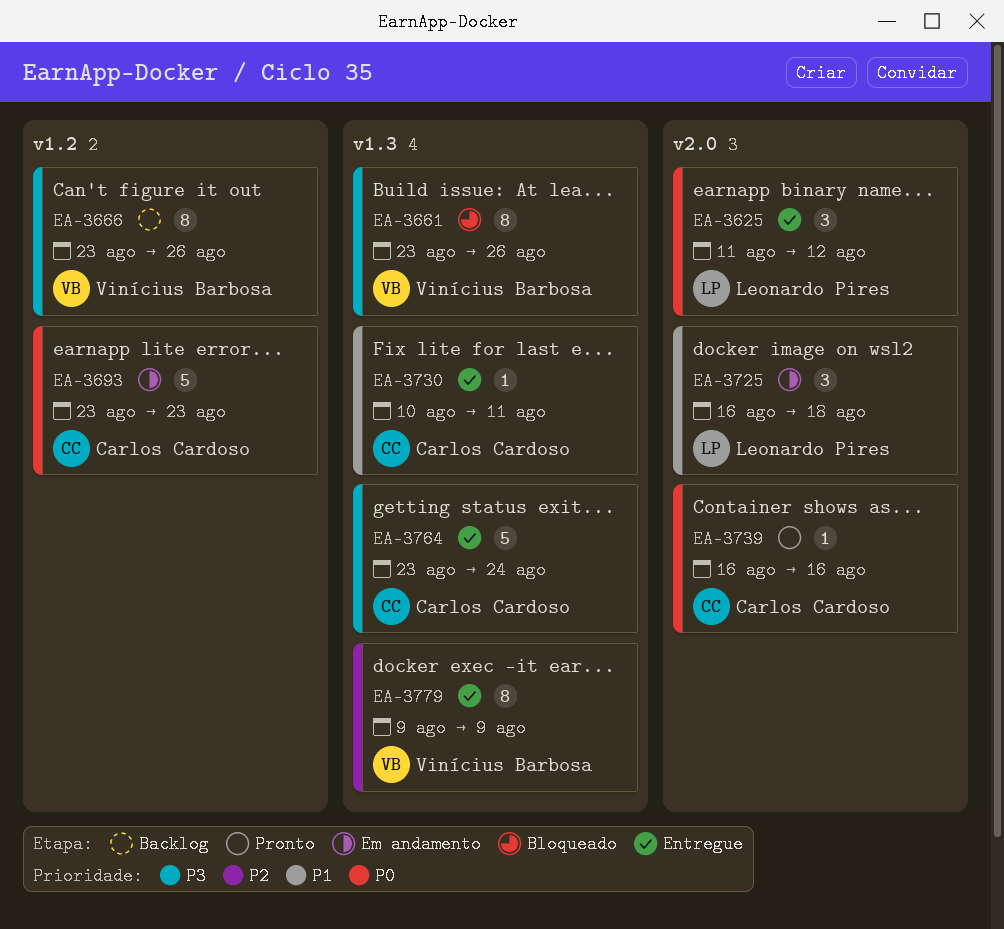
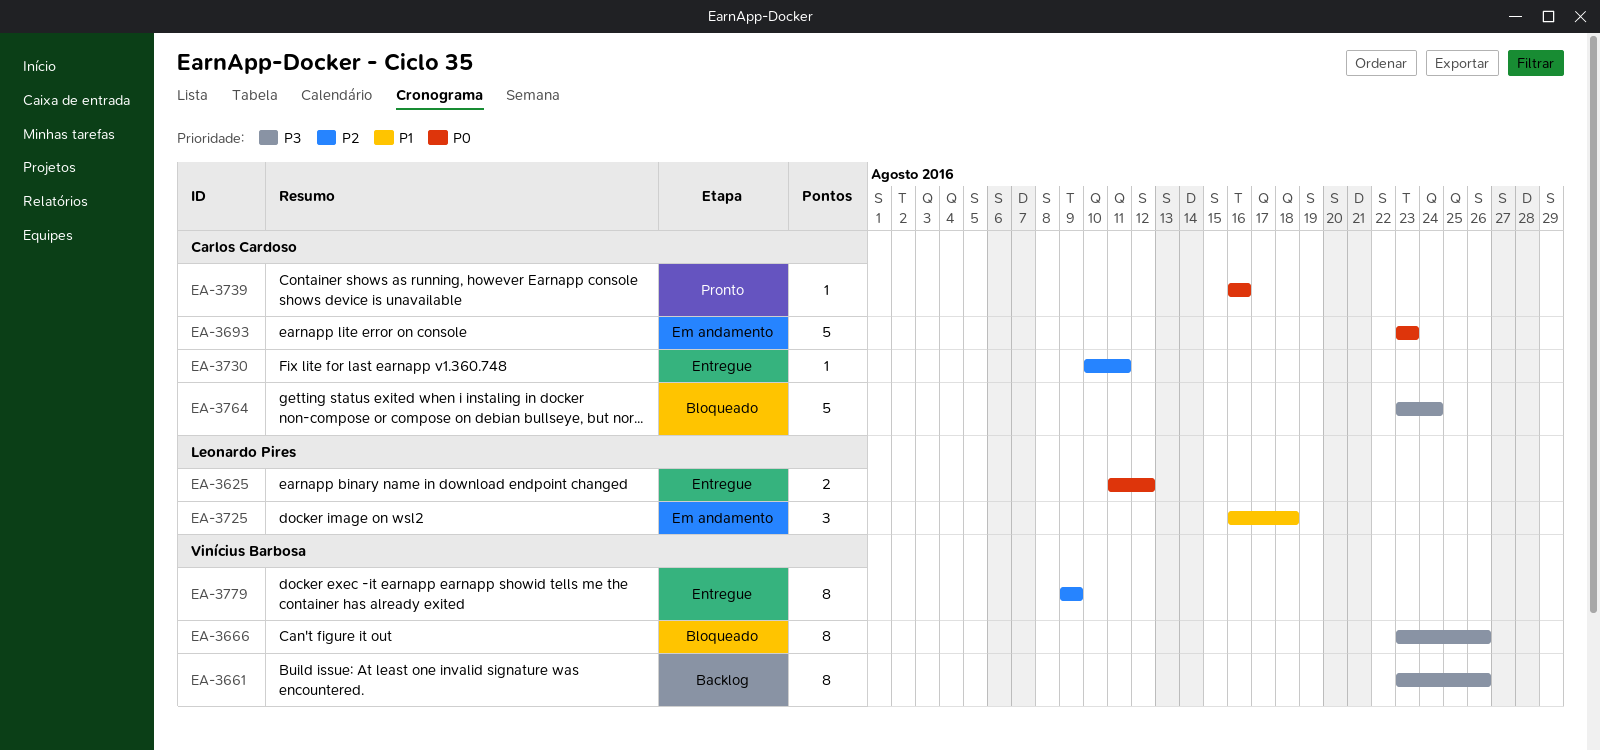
EA-3625, estimate: 3 -> 2
EA-3661, status: Bloqueado -> Backlog
EA-3666, status: Backlog -> Bloqueado
EA-3730, priority: P1 -> P2
EA-3764, status: Entregue -> Bloqueado

